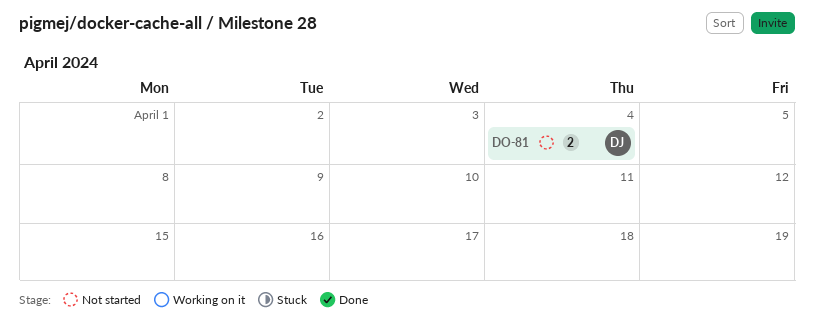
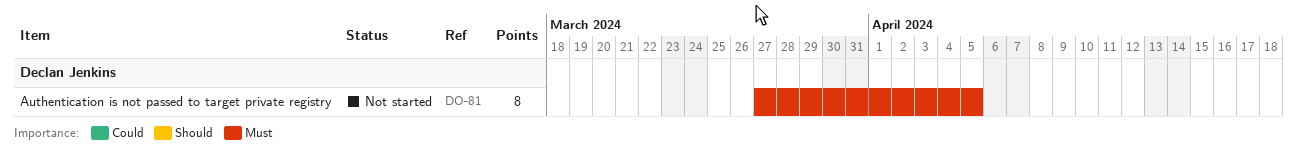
DO-81, estimate: 2 -> 8
DO-81, due: Apr 4 -> Apr 5

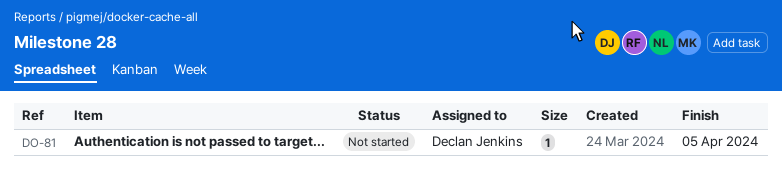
DO-81, estimate: 8 -> 1

